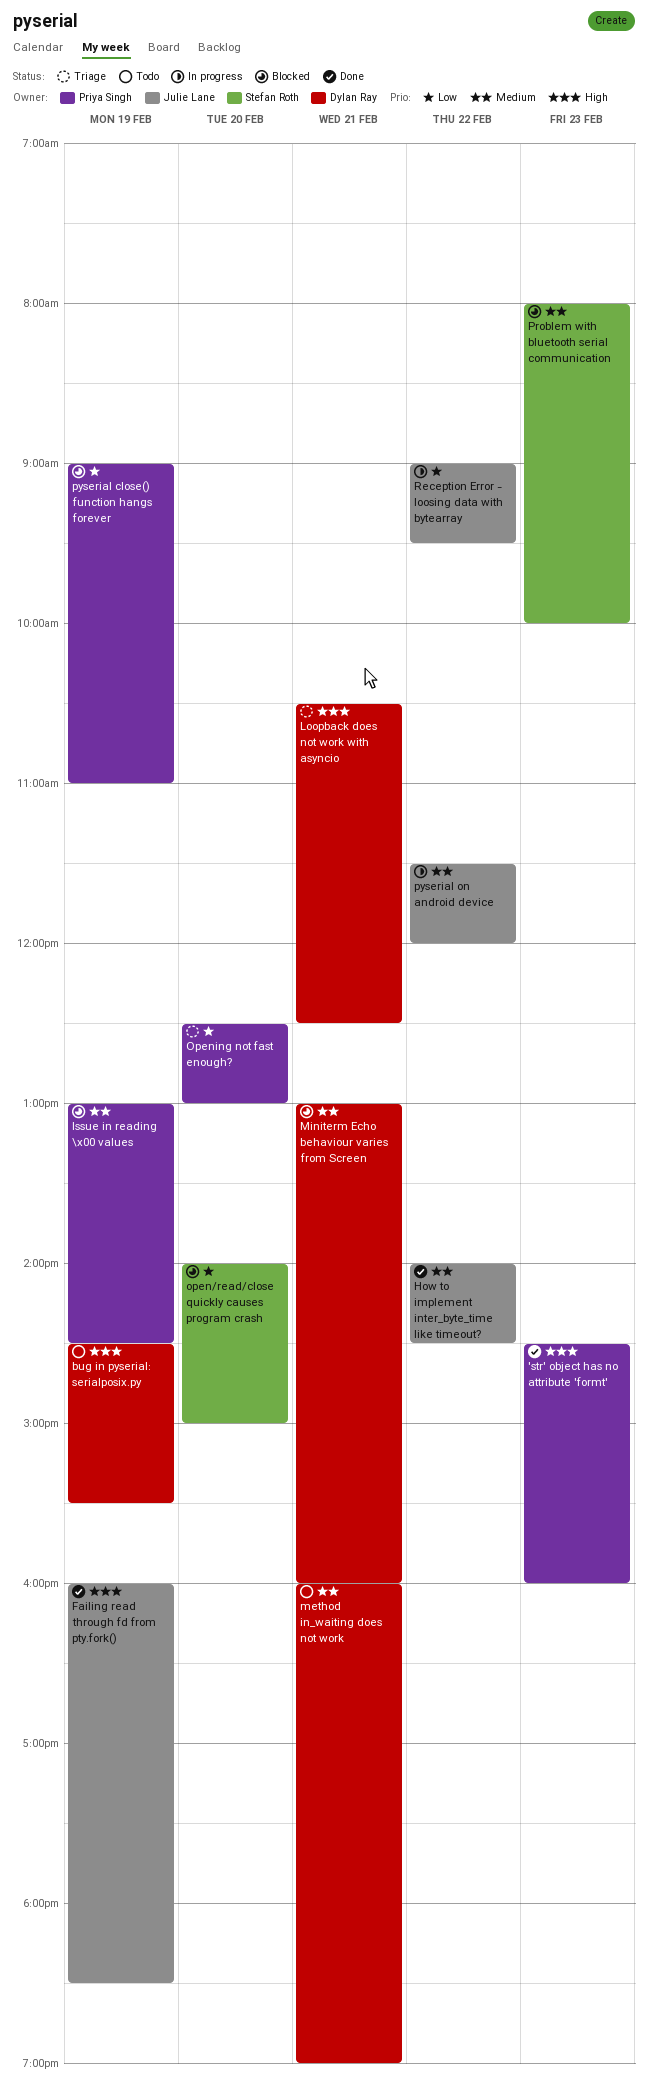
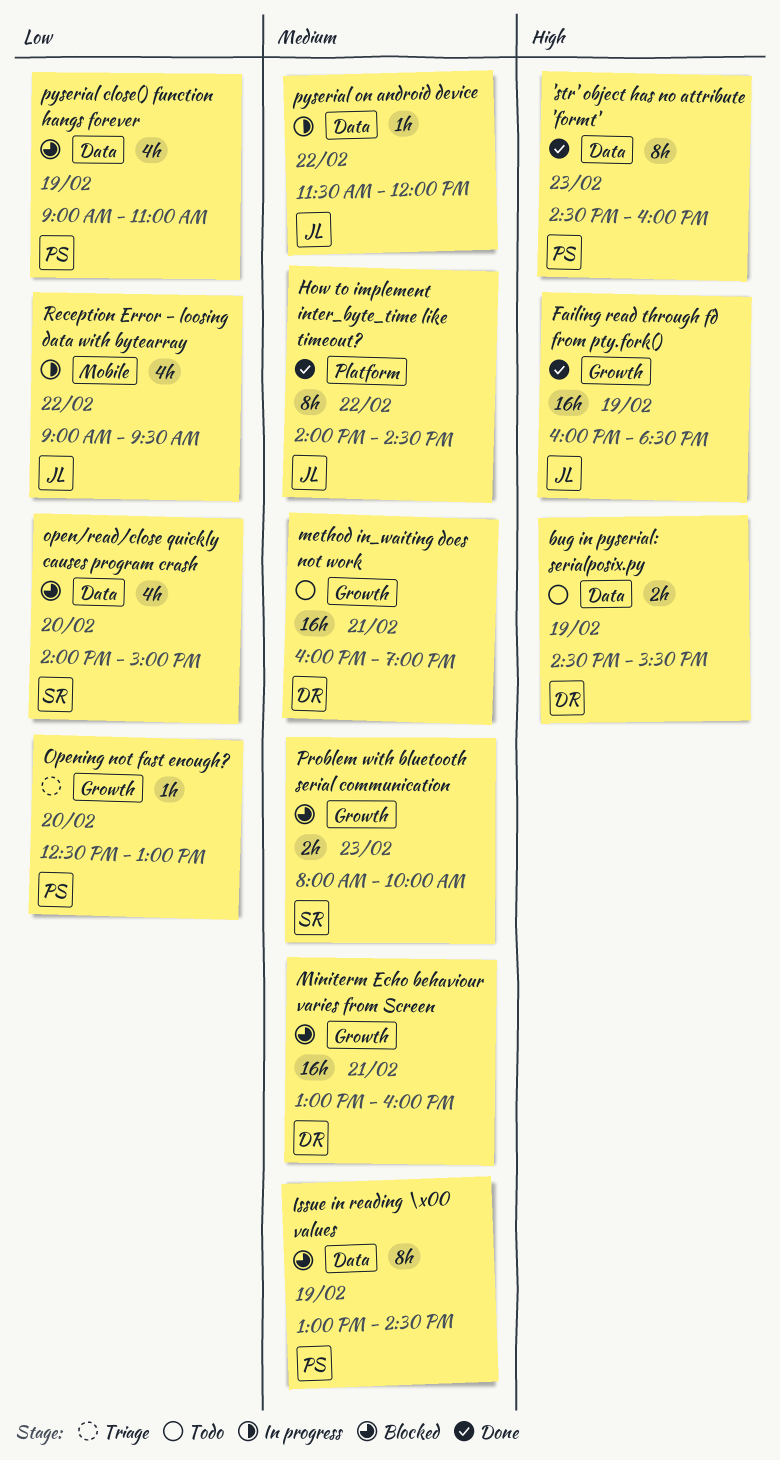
Loopback does not work with asyncio: present -> none

